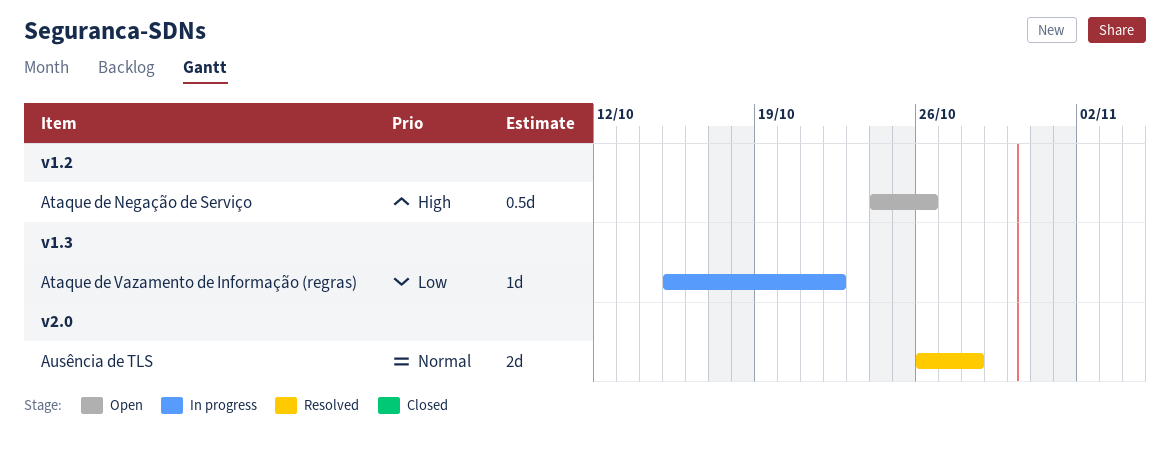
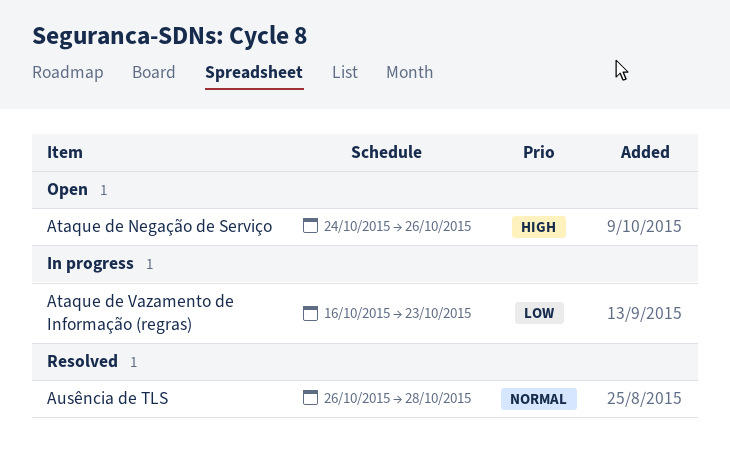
Ataque de Vazamento de Informação (regras), start: Oct 15 -> Oct 16
Ataque de Vazamento de Informação (regras), due: Oct 22 -> Oct 23

